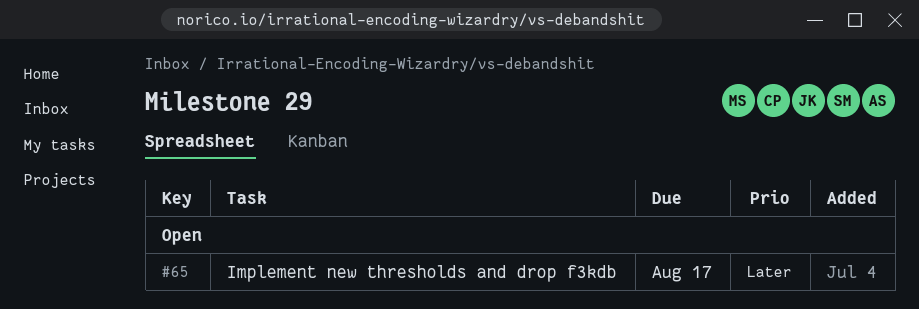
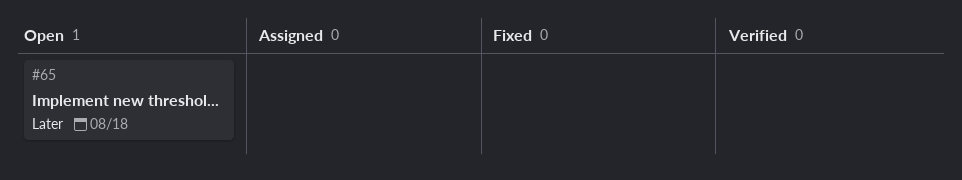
#65, due: Aug 17 -> Aug 18

